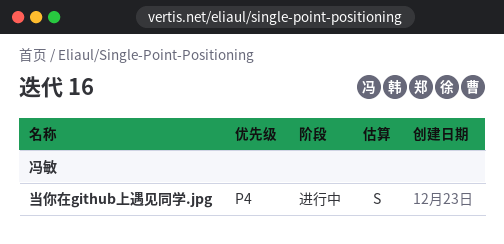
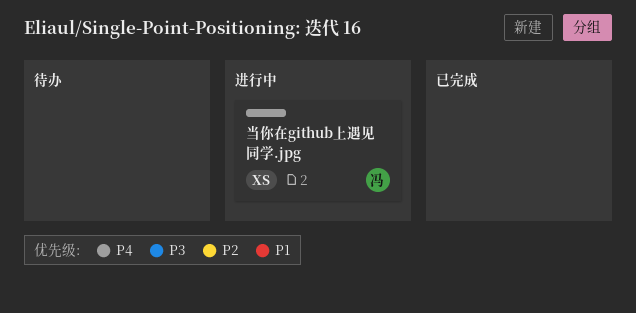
当你在github上遇见同学.jpg, estimate: S -> XS

